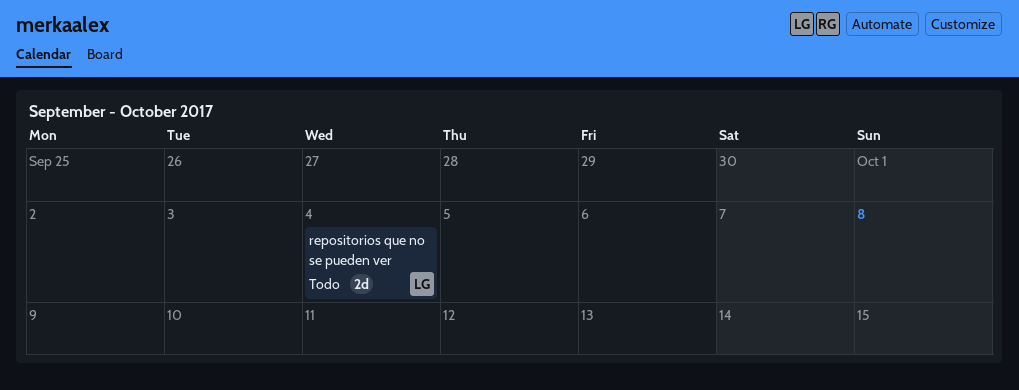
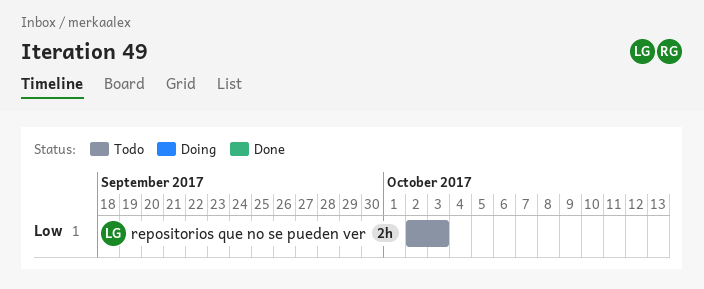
repositorios que no se pueden ver, estimate: 2d -> 2h
repositorios que no se pueden ver, due: Oct 4 -> Oct 3

